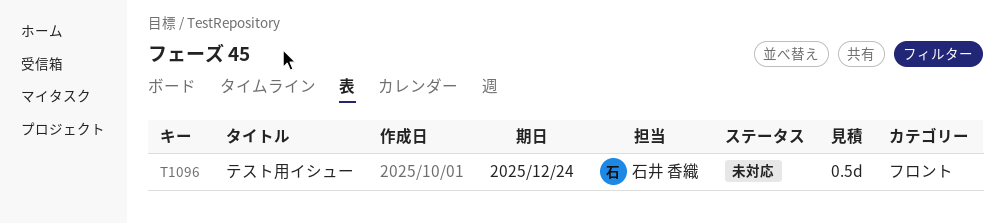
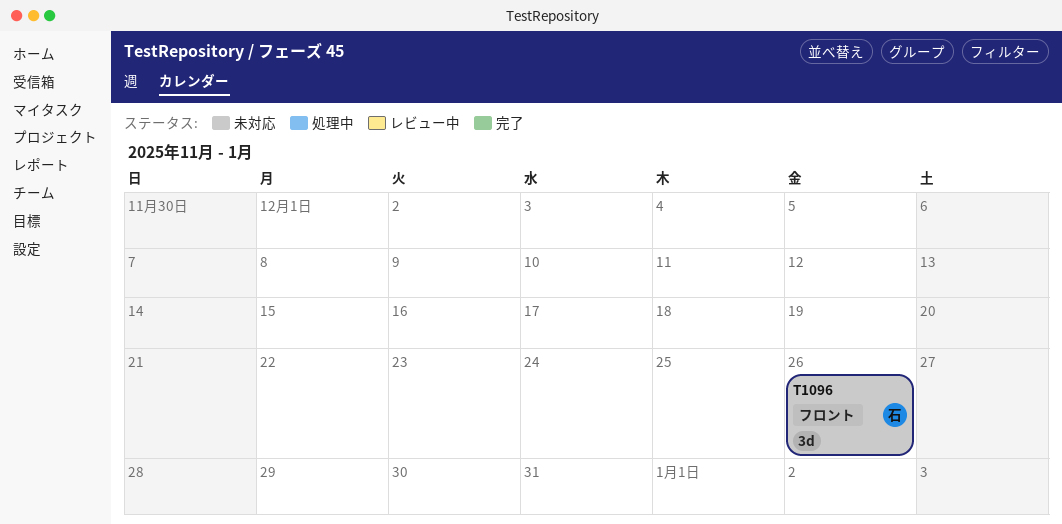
T1096, estimate: 0.5d -> 3d
T1096, due: Dec 24 -> Dec 26

